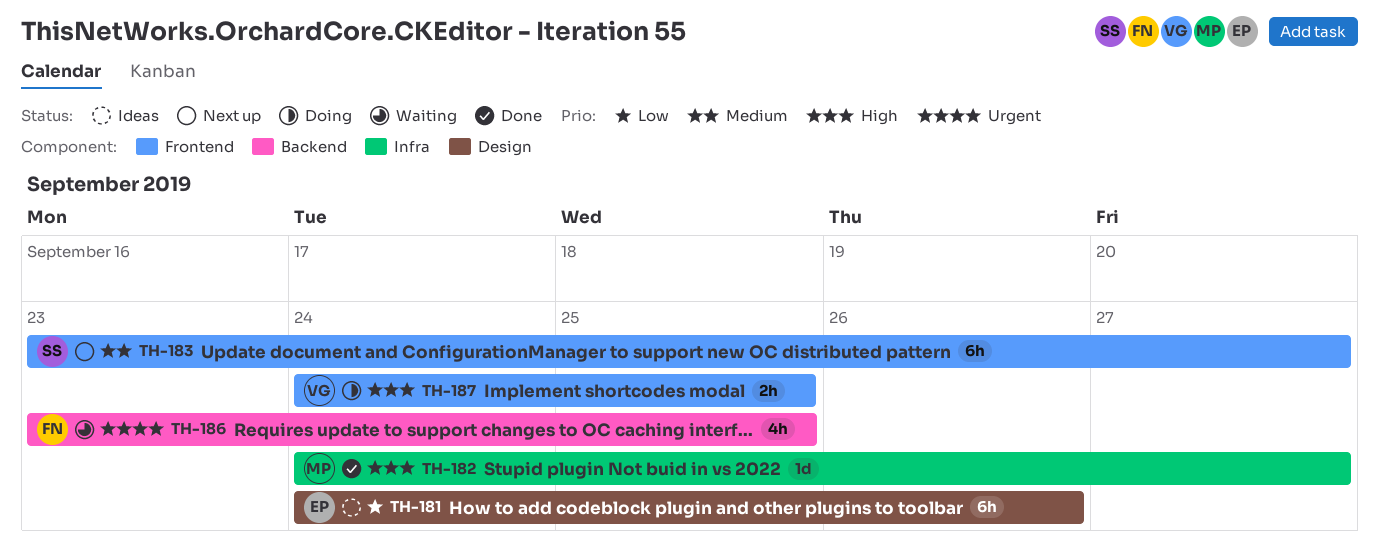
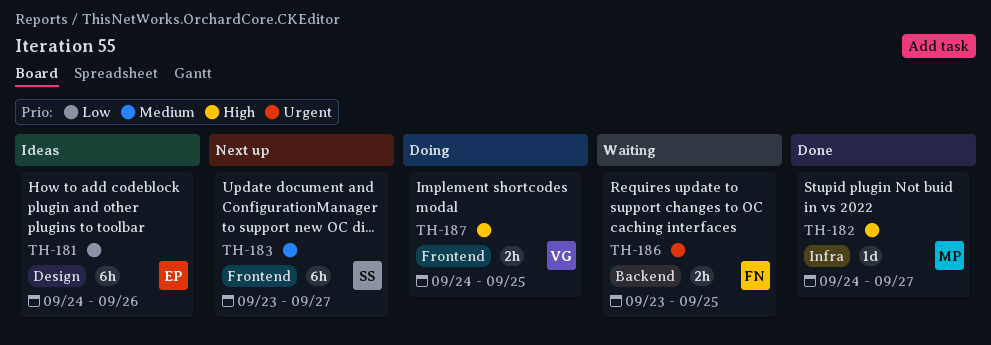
TH-186, estimate: 4h -> 2h

